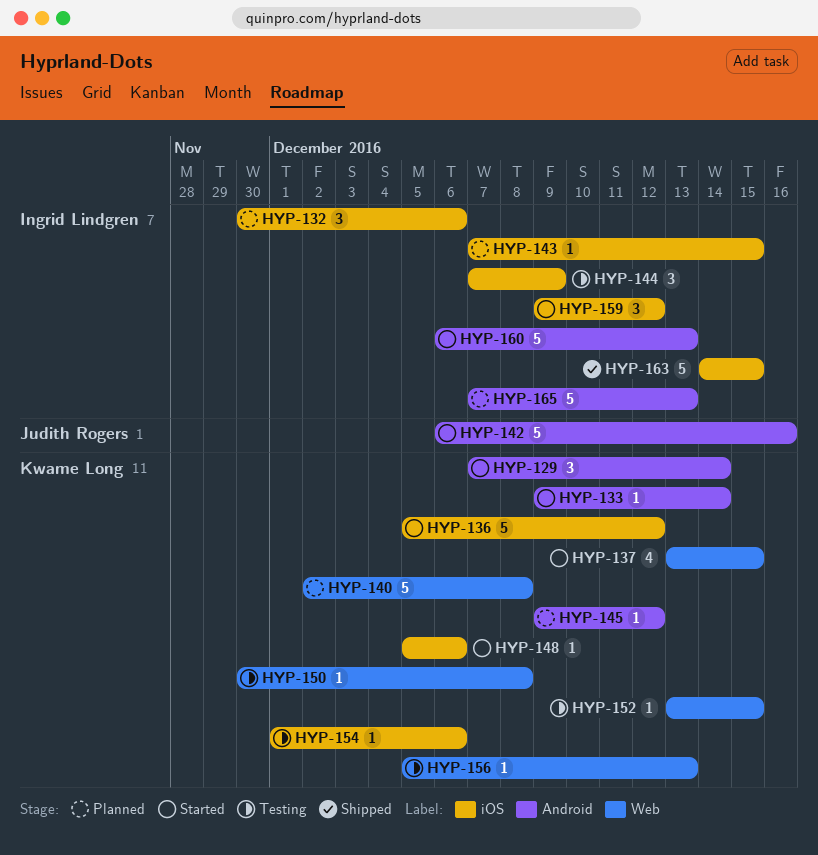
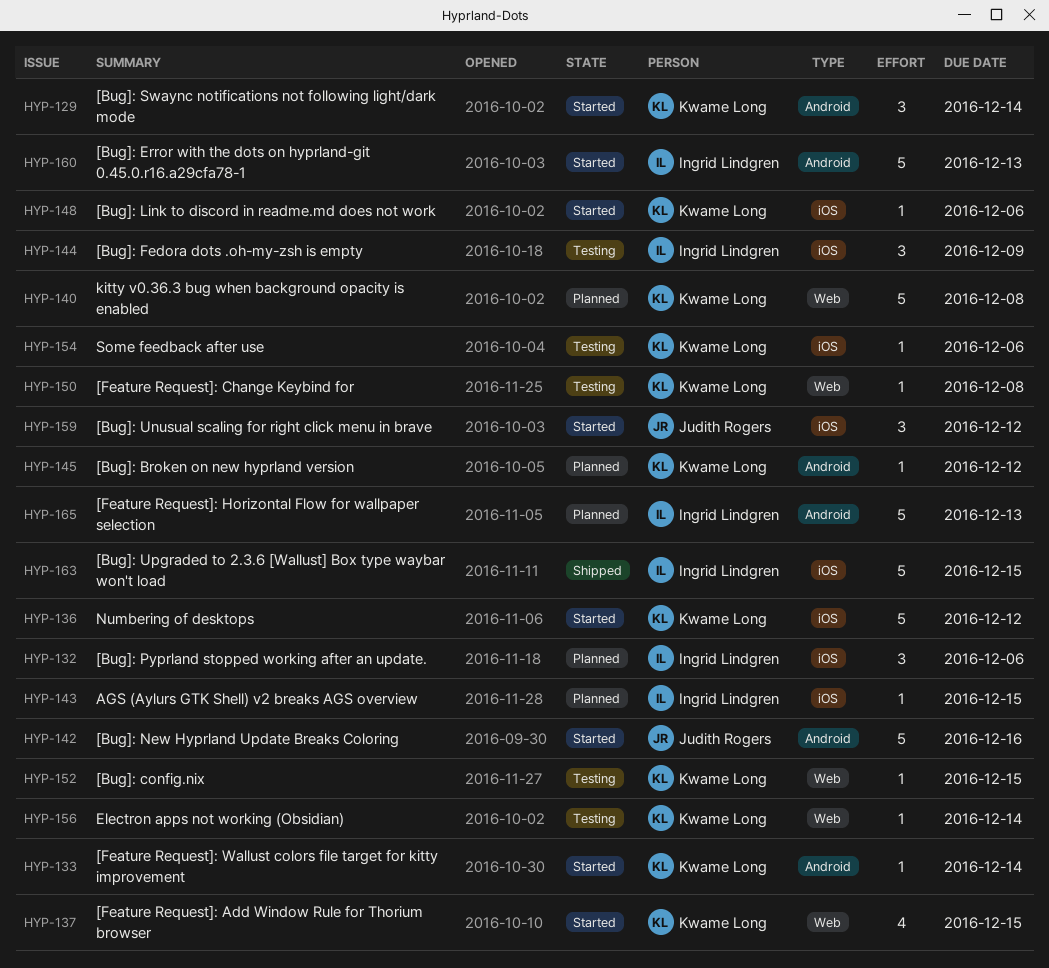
HYP-156, due: Dec 13 -> Dec 14
HYP-159, owner: Ingrid Lindgren -> Judith Rogers

